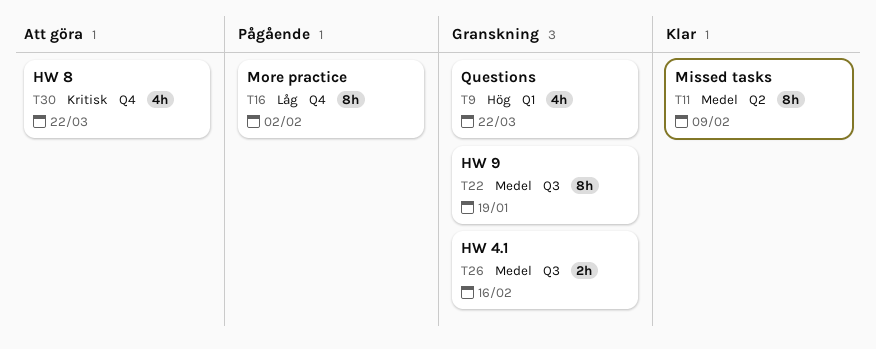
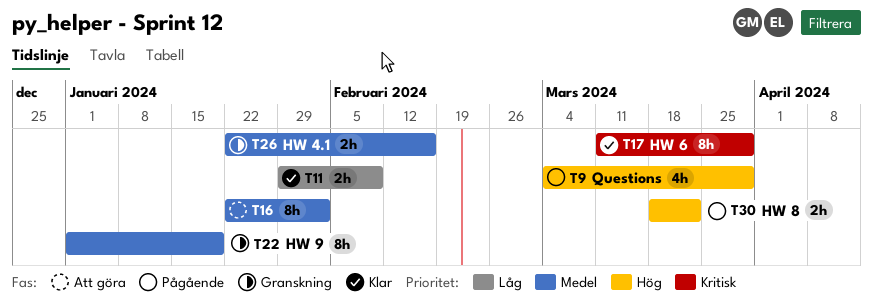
T9, status: Granskning -> Pågående
T9, due: Mar 22 -> Mar 29
T11, priority: Medel -> Låg
T11, estimate: 8h -> 2h
T16, status: Pågående -> Att göra
T16, priority: Låg -> Medel
T17: none -> present
T30, status: Att göra -> Pågående
T30, priority: Kritisk -> Hög
T30, estimate: 4h -> 2h

